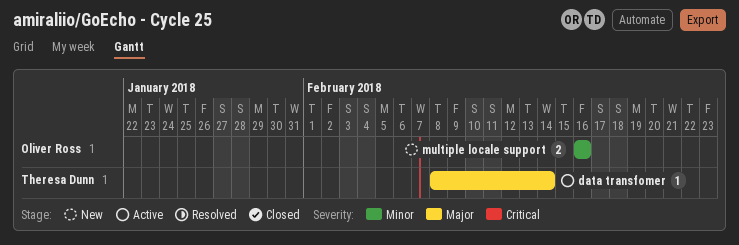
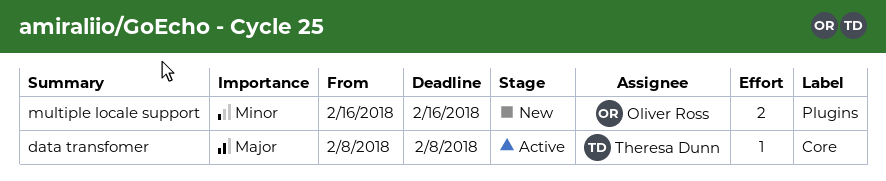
data transfomer, due: Feb 14 -> Feb 8

